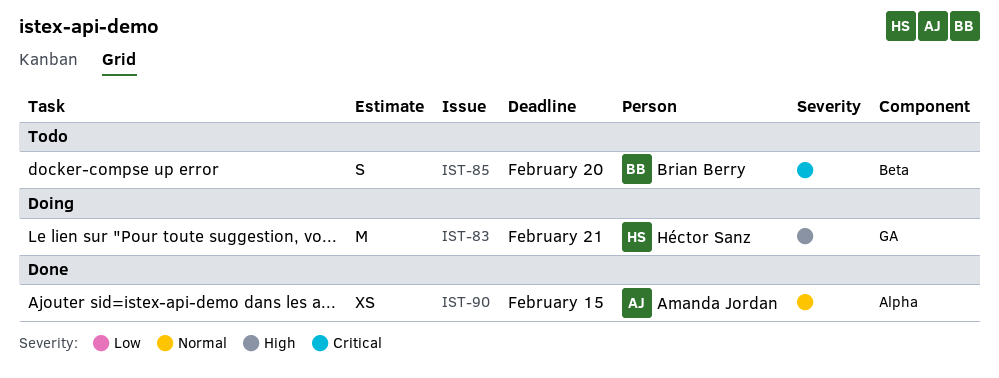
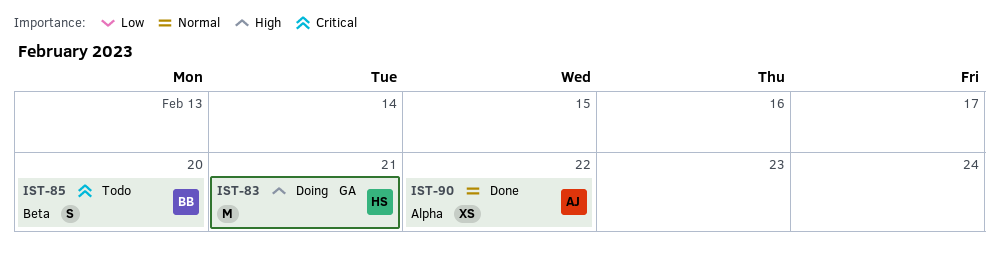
IST-90, due: Feb 15 -> Feb 22

